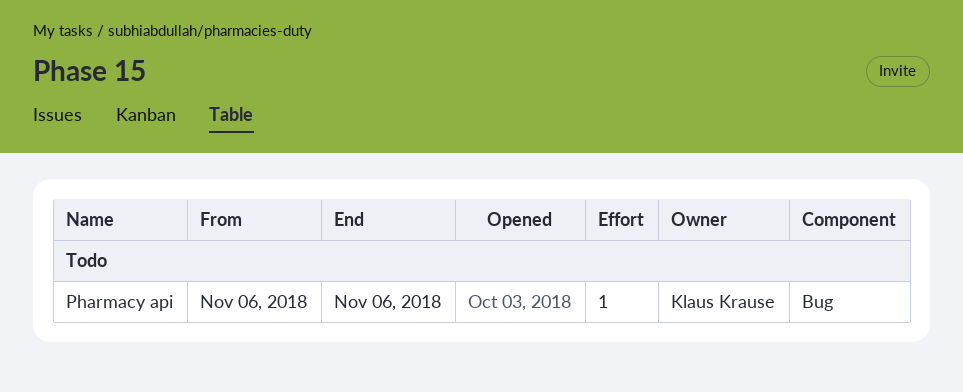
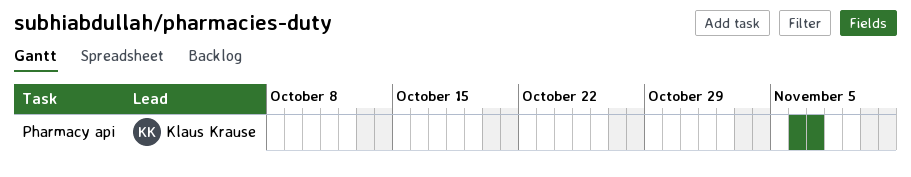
Pharmacy api, due: Nov 6 -> Nov 7

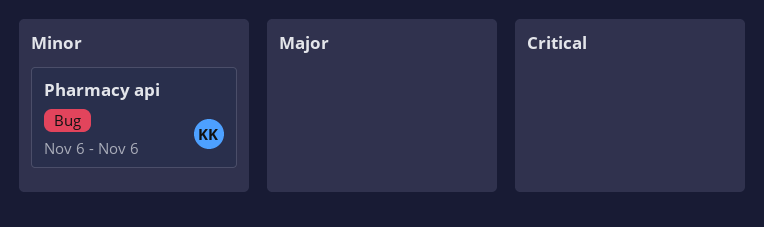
Pharmacy api, due: Nov 7 -> Nov 6

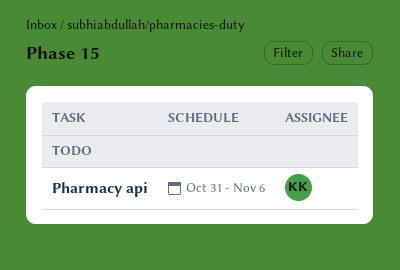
Pharmacy api, start: Nov 6 -> Oct 31

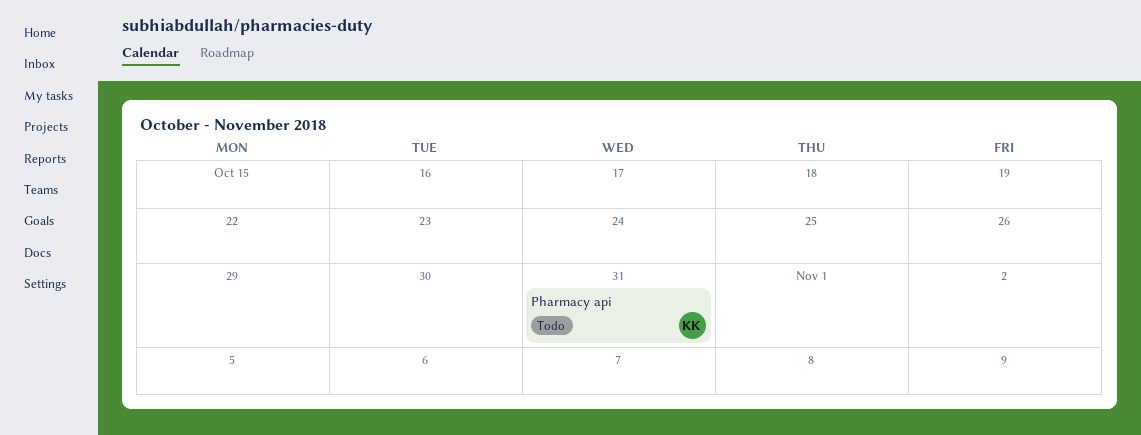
Pharmacy api, due: Nov 6 -> Oct 31

